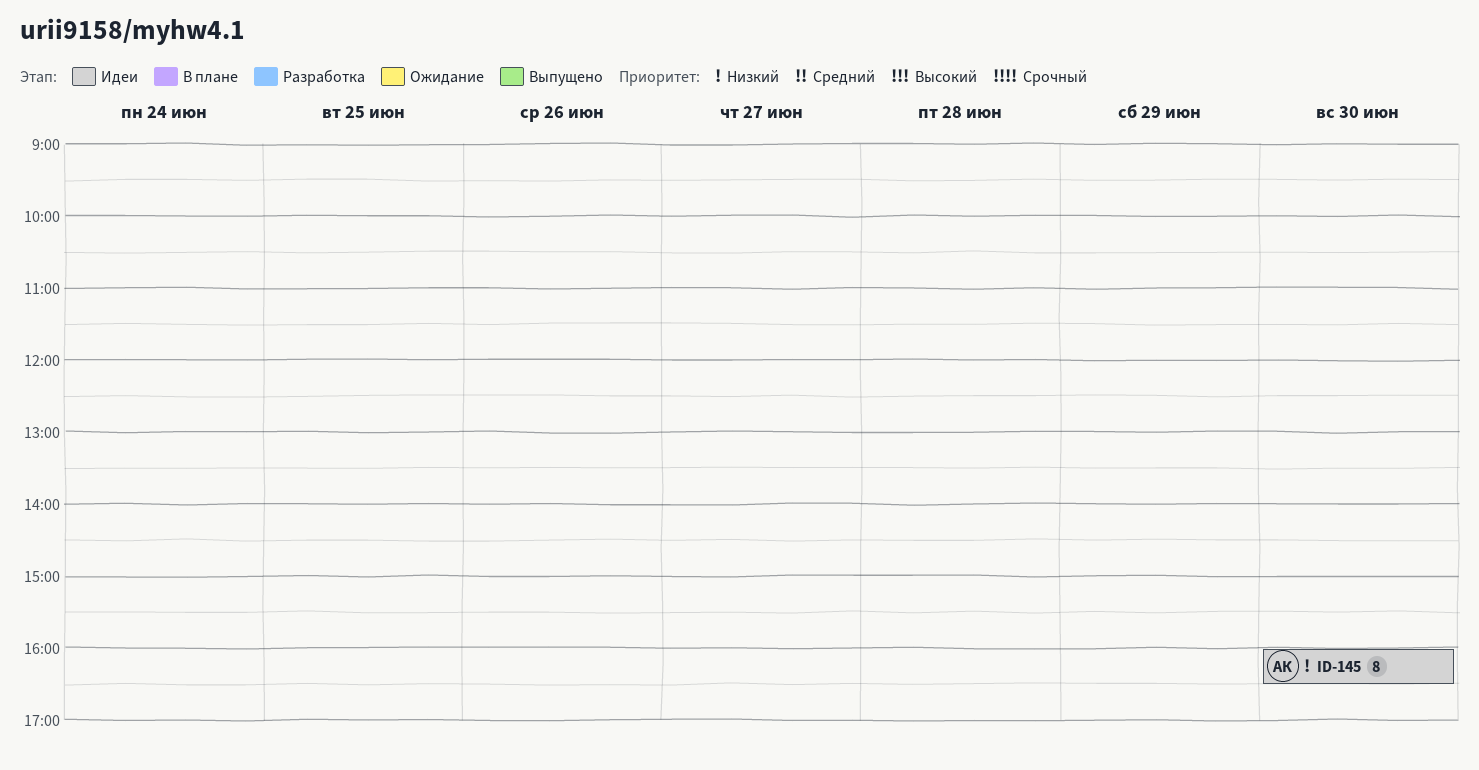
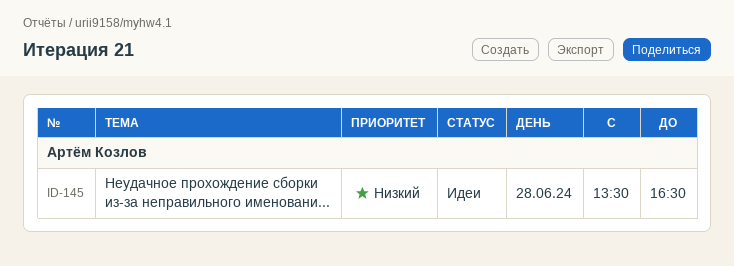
ID-145, day: Jun 30 -> Jun 28
ID-145, begins: 16:00 -> 13:30

